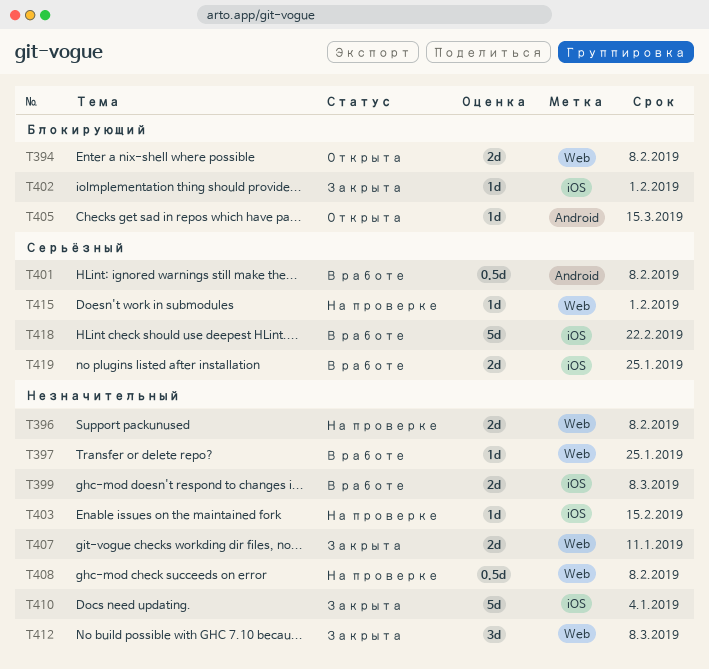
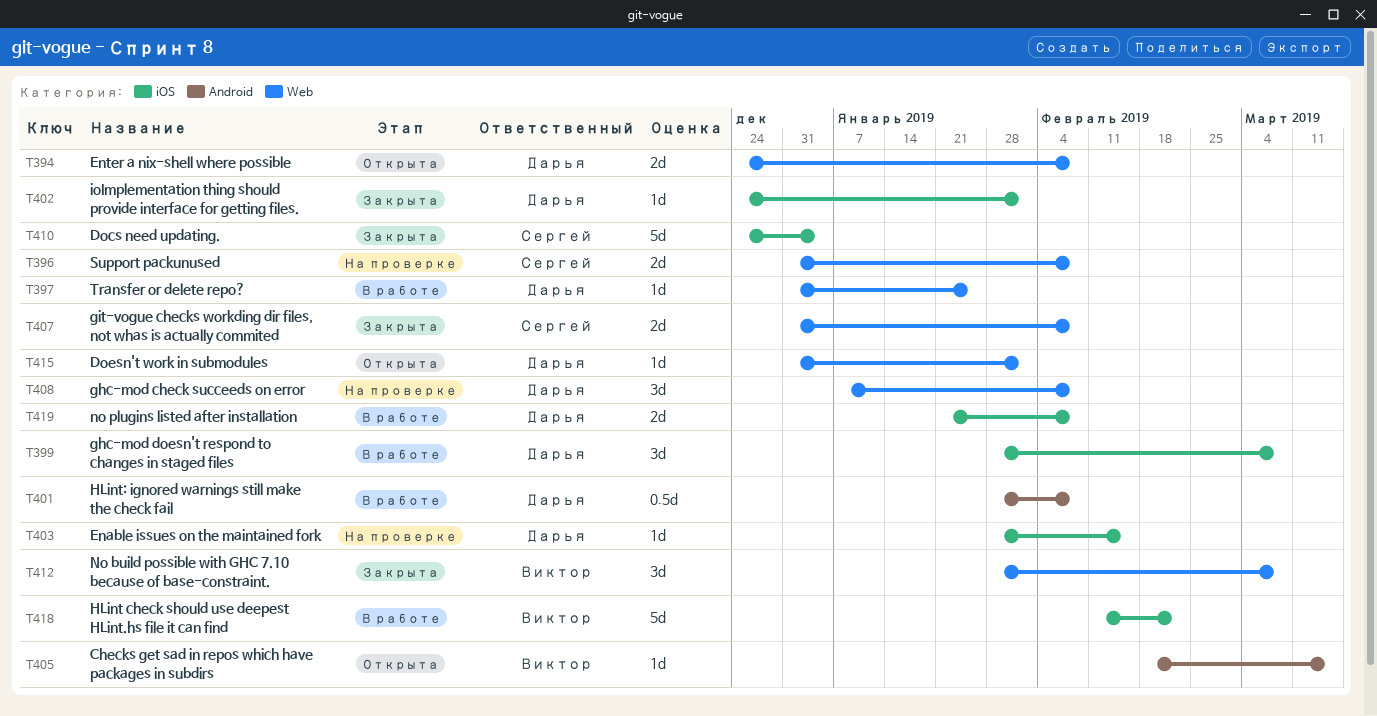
T399, estimate: 2d -> 3d
T407, due: Jan 11 -> Feb 8
T408, estimate: 0.5d -> 3d
T415, status: На проверке -> Открыта
T419, due: Jan 25 -> Feb 8

